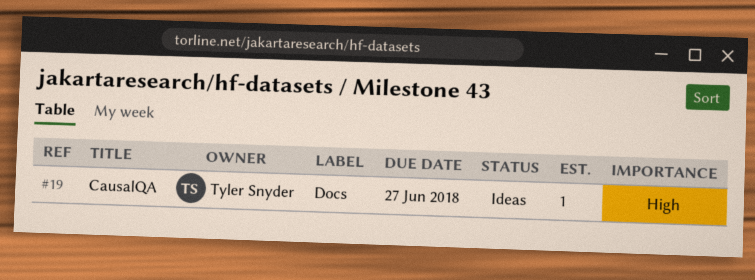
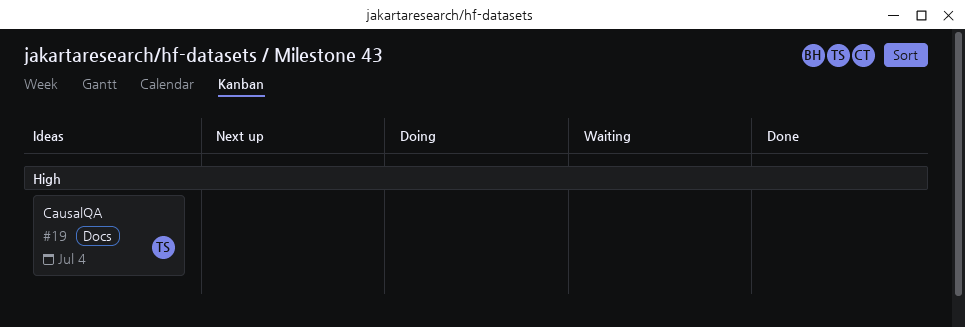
#19, due: Jun 27 -> Jul 4

